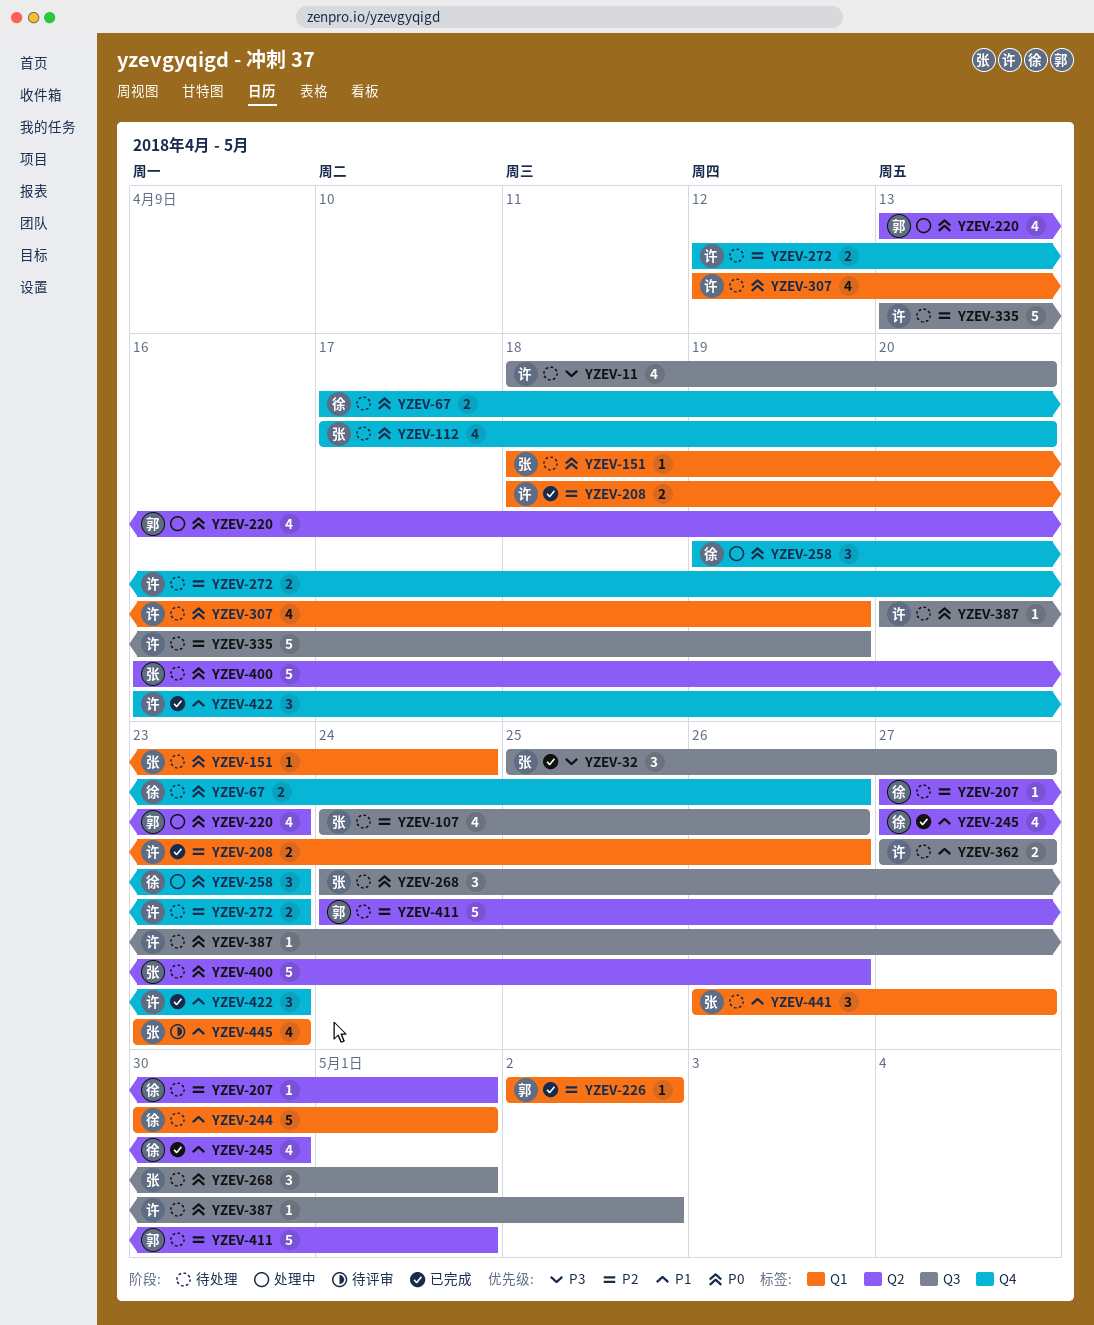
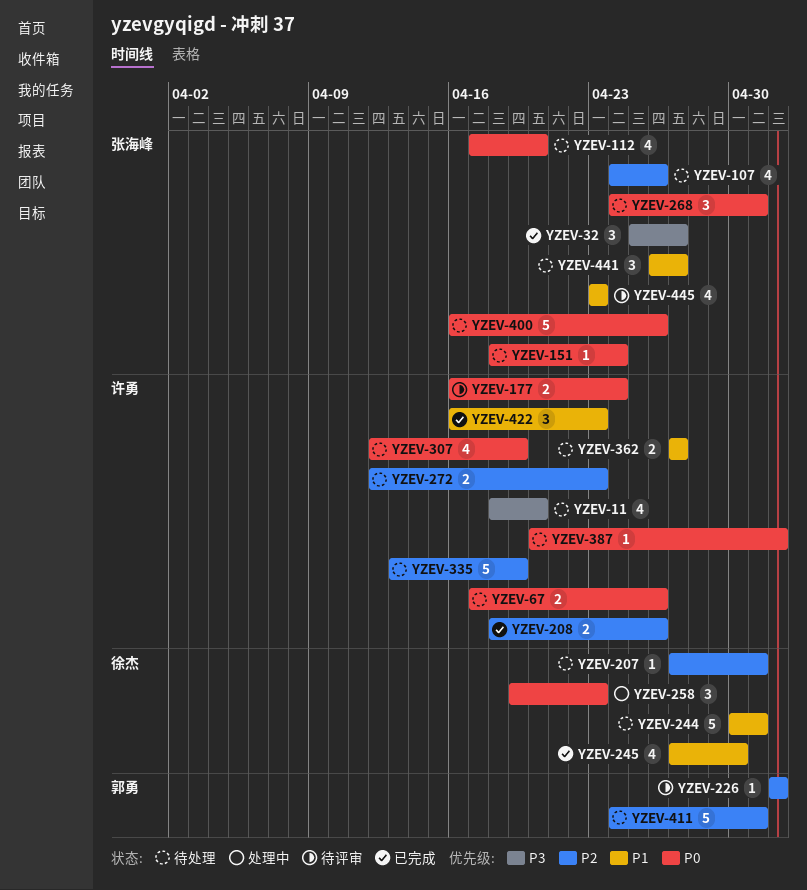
YZEV-67, owner: 徐杰 -> 许勇
YZEV-177: none -> present
YZEV-220: present -> none
YZEV-226, status: 已完成 -> 待评审

